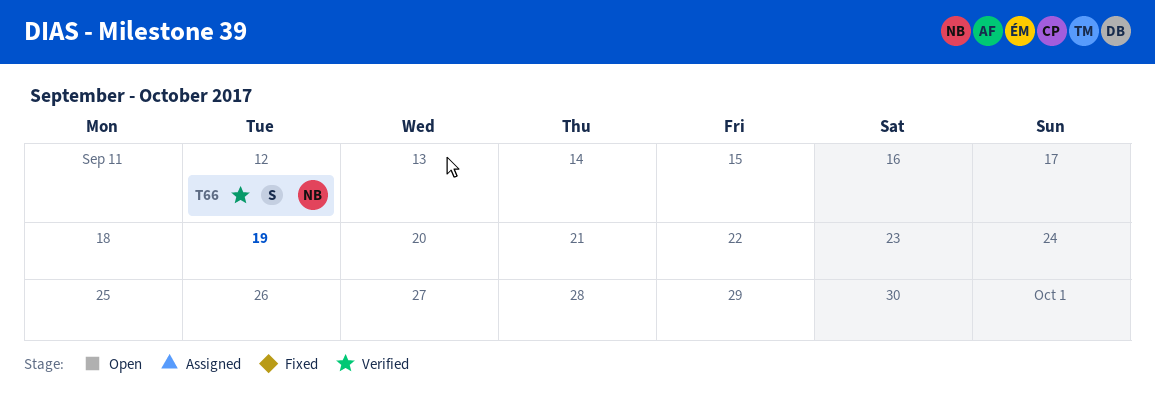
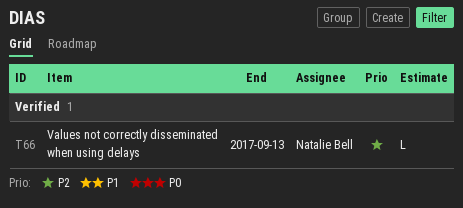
T66, estimate: S -> L
T66, due: Sep 12 -> Sep 13

